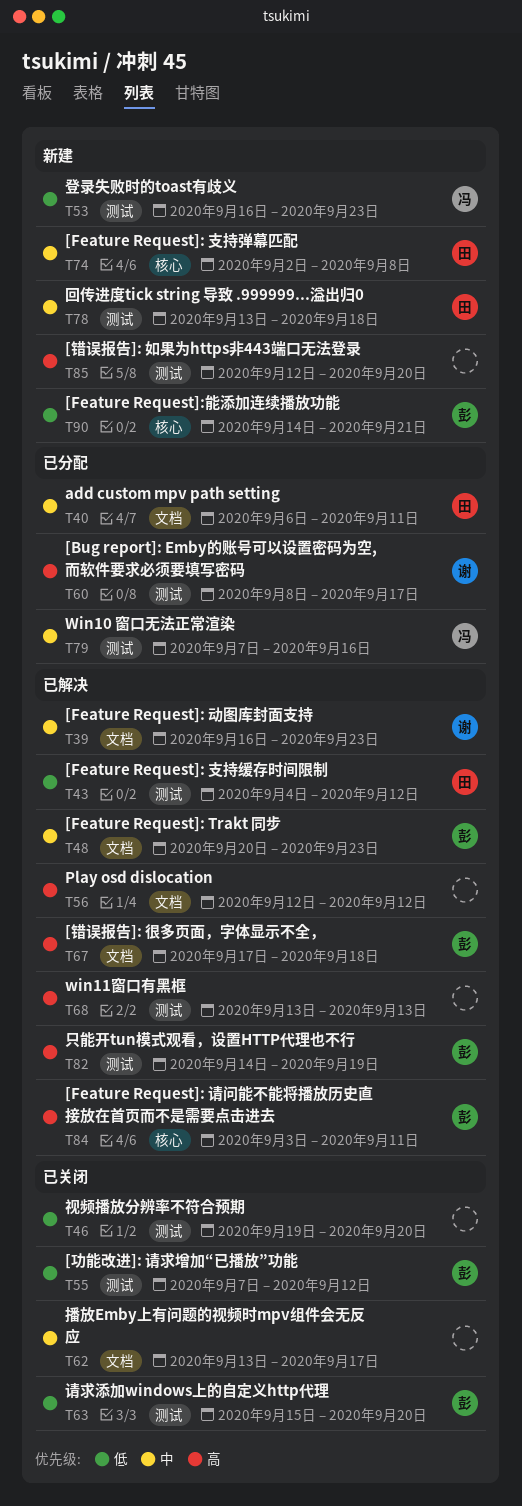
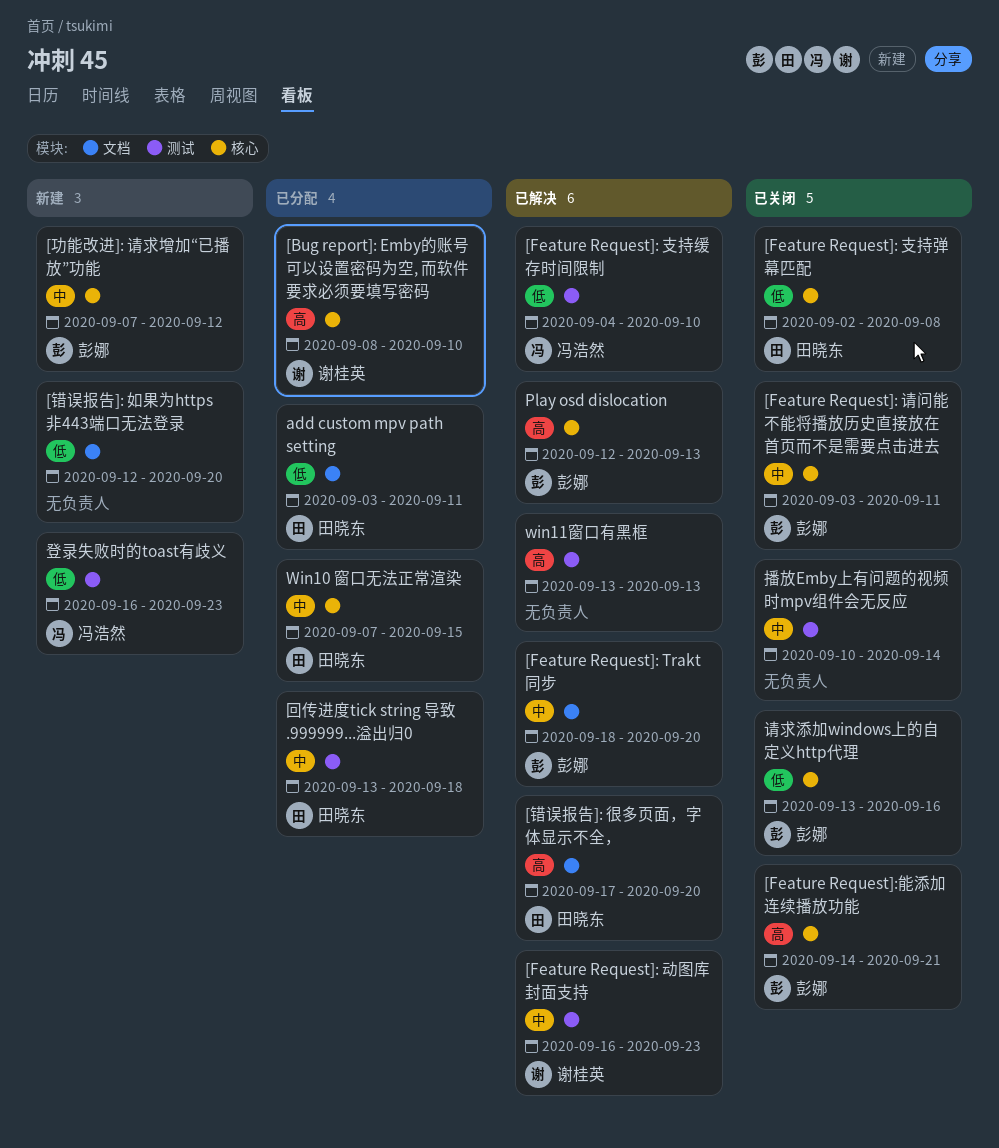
[Bug report]: Emby的账号可以设置密码为空, 而软件要求必须要填写密码, label: 测试 -> 核心
[Bug report]: Emby的账号可以设置密码为空, 而软件要求必须要填写密码, due: Sep 17 -> Sep 10
[Feature Request]: Trakt 同步, start: Sep 20 -> Sep 18
[Feature Request]: Trakt 同步, due: Sep 23 -> Sep 20
[Feature Request]: 动图库封面支持, label: 文档 -> 测试
[Feature Request]: 支持弹幕匹配, status: 新建 -> 已关闭
[Feature Request]: 支持弹幕匹配, priority: 中 -> 低
[Feature Request]: 支持缓存时间限制, owner: 田晓东 -> 冯浩然
[Feature Request]: 支持缓存时间限制, due: Sep 12 -> Sep 10
[Feature Request]: 请问能不能将播放历史直接放在首页而不是需要点击进去, status: 已解决 -> 已关闭
[Feature Request]: 请问能不能将播放历史直接放在首页而不是需要点击进去, priority: 高 -> 中
[Feature Request]:能添加连续播放功能, status: 新建 -> 已关闭
[Feature Request]:能添加连续播放功能, priority: 低 -> 高
[功能改进]: 请求增加“已播放”功能, status: 已关闭 -> 新建
[功能改进]: 请求增加“已播放”功能, priority: 低 -> 中
[功能改进]: 请求增加“已播放”功能, label: 测试 -> 核心
[错误报告]: 如果为https非443端口无法登录, priority: 高 -> 低
[错误报告]: 如果为https非443端口无法登录, label: 测试 -> 文档
[错误报告]: 很多页面，字体显示不全，, owner: 彭娜 -> 田晓东
[错误报告]: 很多页面，字体显示不全，, due: Sep 18 -> Sep 20
add custom mpv path setting, priority: 中 -> 低
add custom mpv path setting, start: Sep 6 -> Sep 3
Play osd dislocation, owner: none -> 彭娜
Play osd dislocation, label: 文档 -> 核心
Play osd dislocation, due: Sep 12 -> Sep 13
Win10 窗口无法正常渲染, owner: 冯浩然 -> 田晓东
Win10 窗口无法正常渲染, label: 测试 -> 核心
Win10 窗口无法正常渲染, due: Sep 16 -> Sep 15
只能开tun模式观看，设置HTTP代理也不行: present -> none
回传进度tick string 导致 .999999...溢出归0, status: 新建 -> 已分配
播放Emby上有问题的视频时mpv组件会无反应, label: 文档 -> 测试
播放Emby上有问题的视频时mpv组件会无反应, start: Sep 13 -> Sep 10
播放Emby上有问题的视频时mpv组件会无反应, due: Sep 17 -> Sep 14
视频播放分辨率不符合预期: present -> none
请求添加windows上的自定义http代理, label: 测试 -> 核心
请求添加windows上的自定义http代理, start: Sep 15 -> Sep 13
请求添加windows上的自定义http代理, due: Sep 20 -> Sep 16

